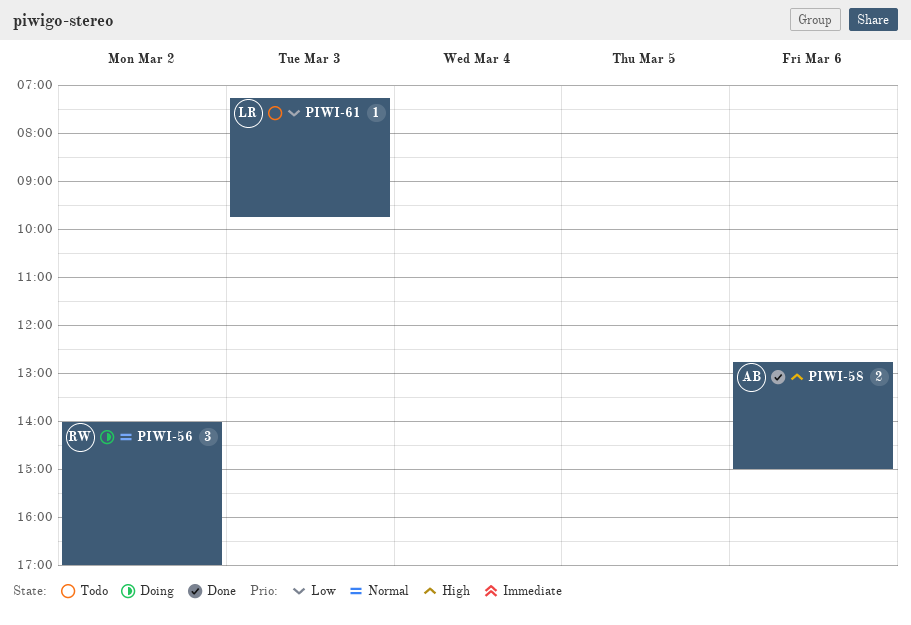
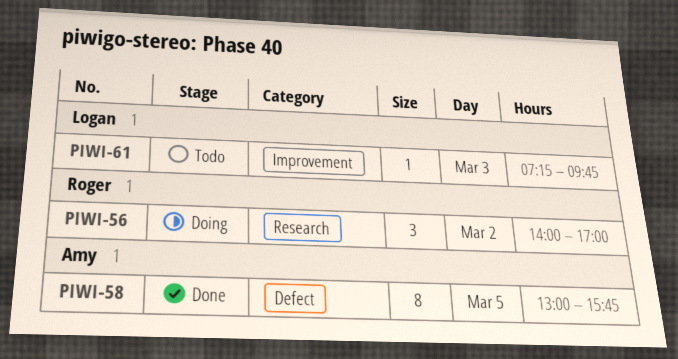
PIWI-58, estimate: 2 -> 8
PIWI-58, day: Mar 6 -> Mar 5
PIWI-58, begins: 12:45 -> 13:00
PIWI-58, ends: 15:00 -> 15:45

